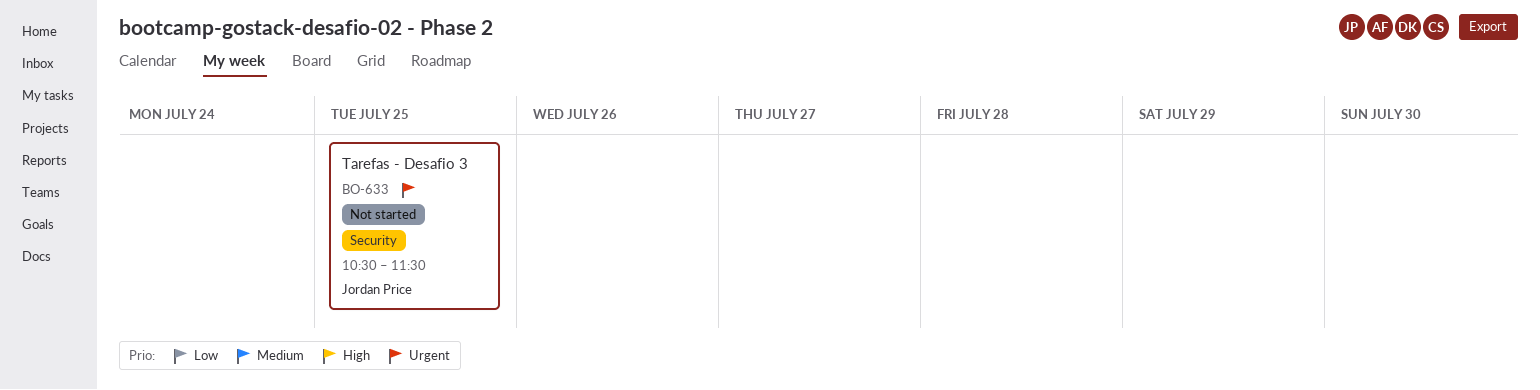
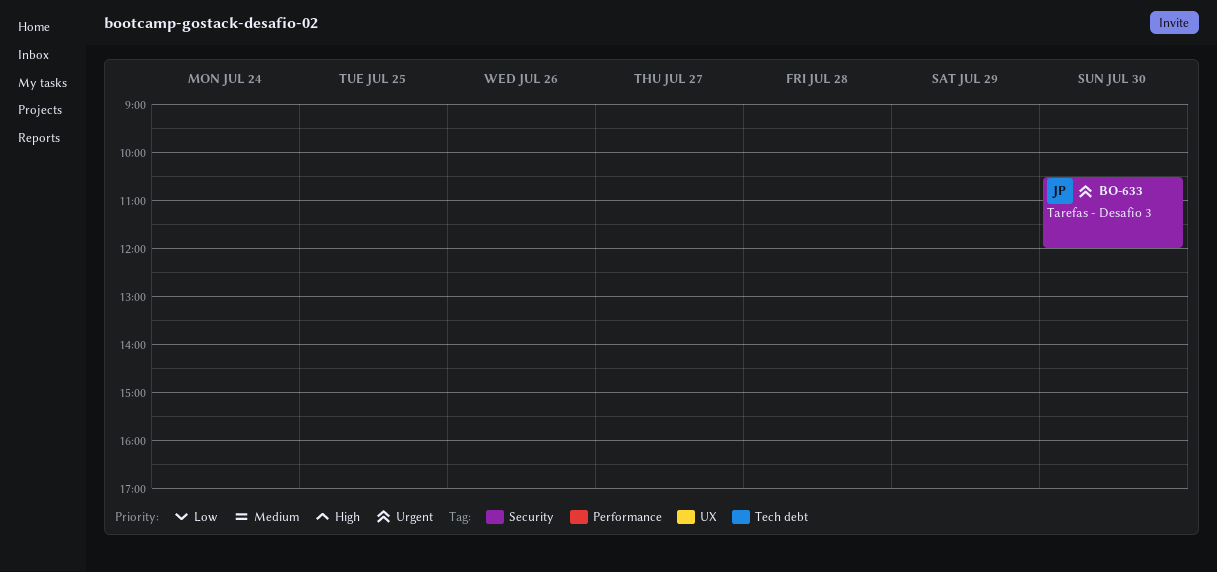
BO-633, day: Jul 25 -> Jul 30
BO-633, ends: 11:30 -> 12:00

